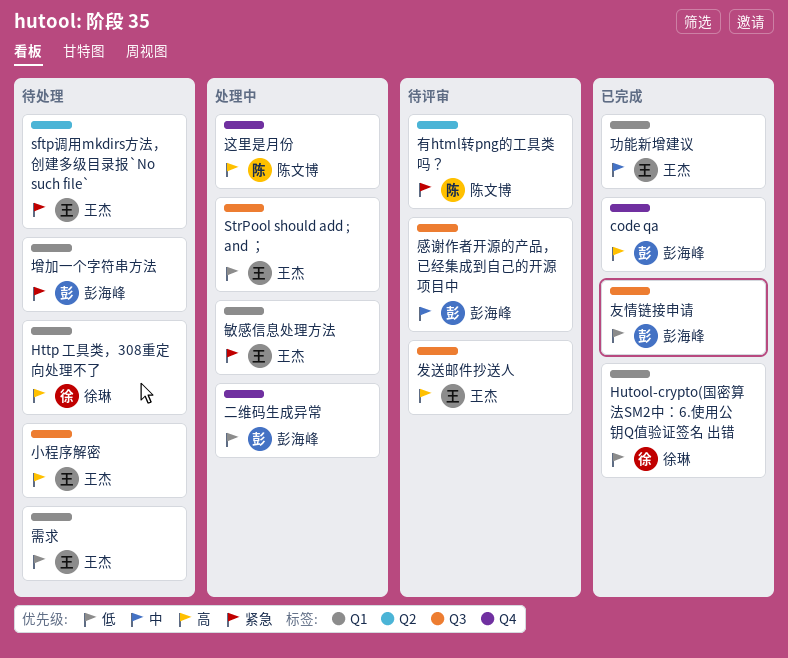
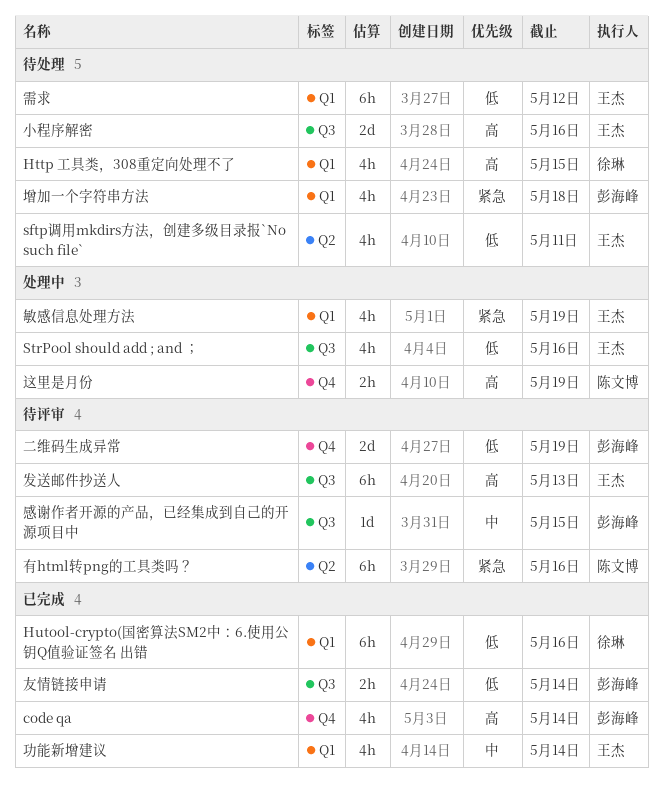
sftp调用mkdirs方法，创建多级目录报`No such file`, priority: 紧急 -> 低
二维码生成异常, status: 处理中 -> 待评审

